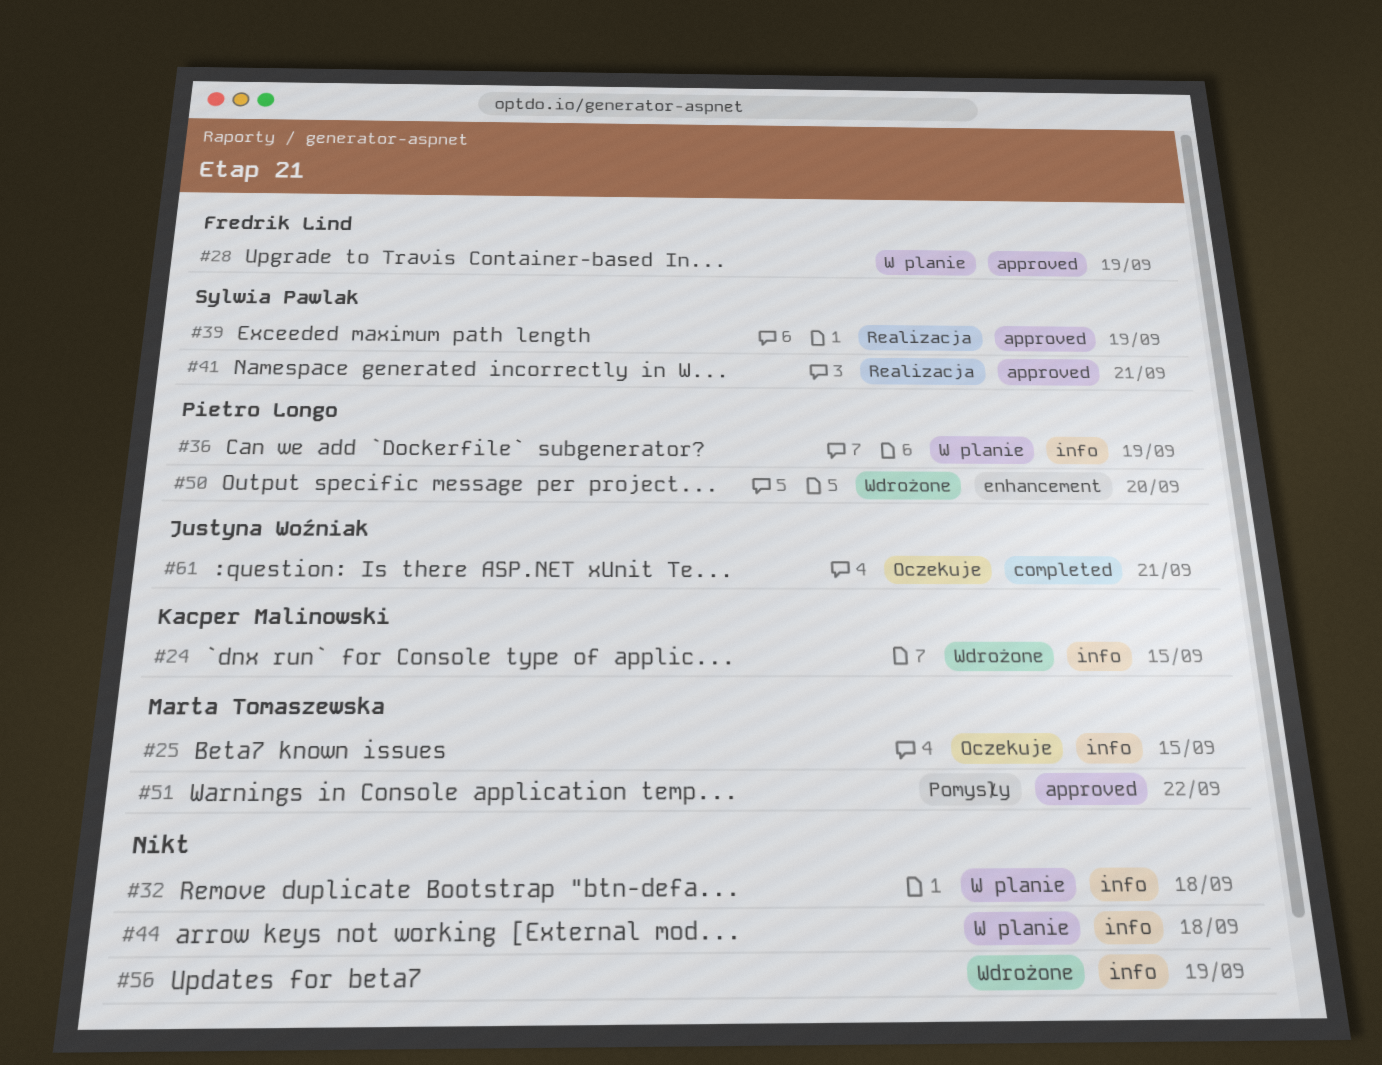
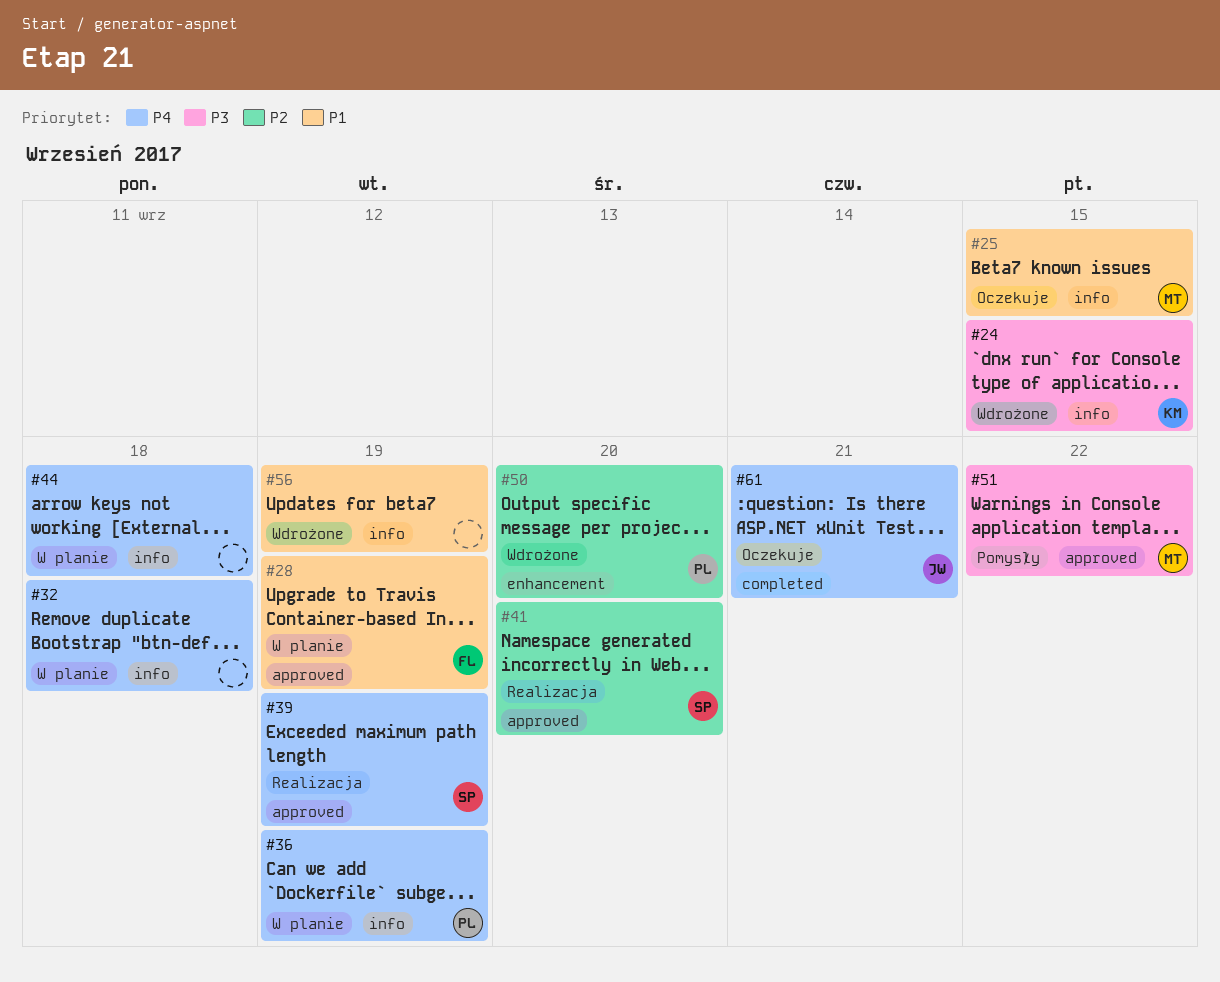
#41, due: Sep 21 -> Sep 20

